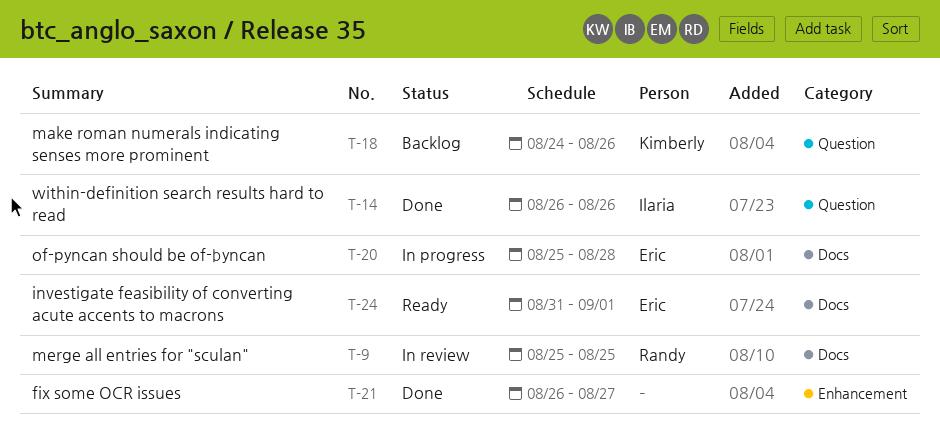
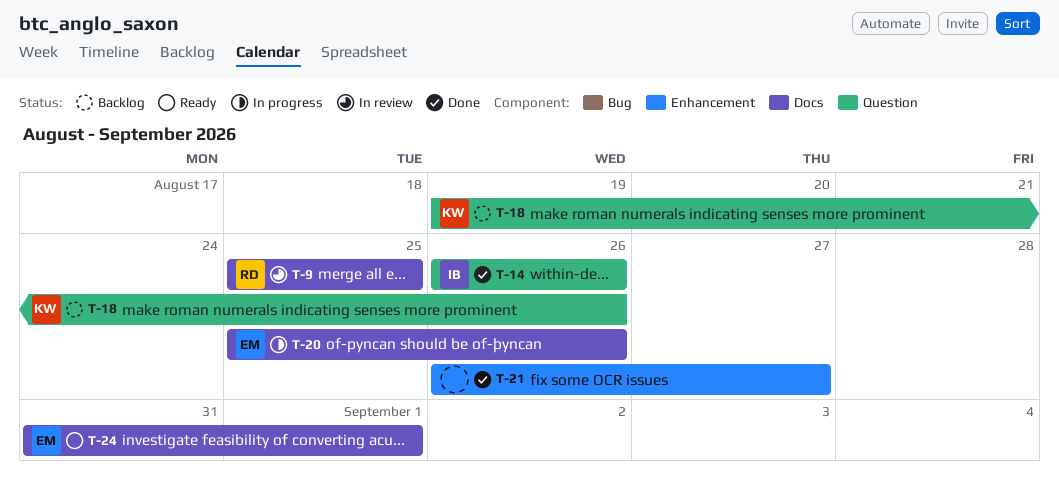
T-18, start: Aug 24 -> Aug 19
T-20, due: Aug 28 -> Aug 26

